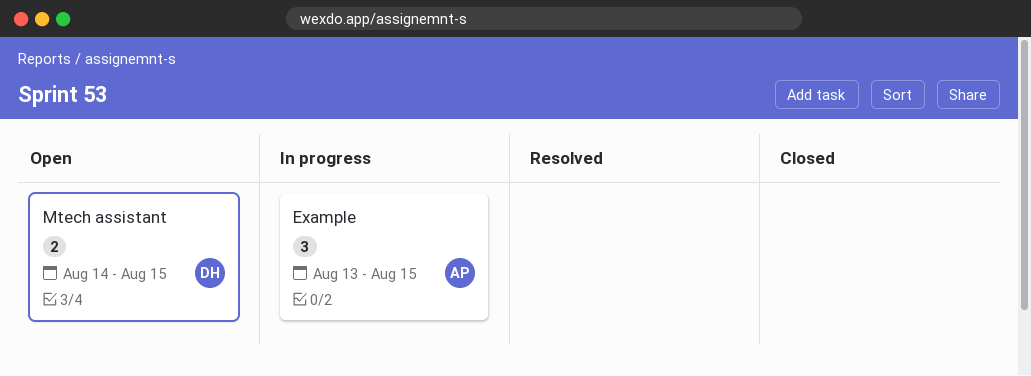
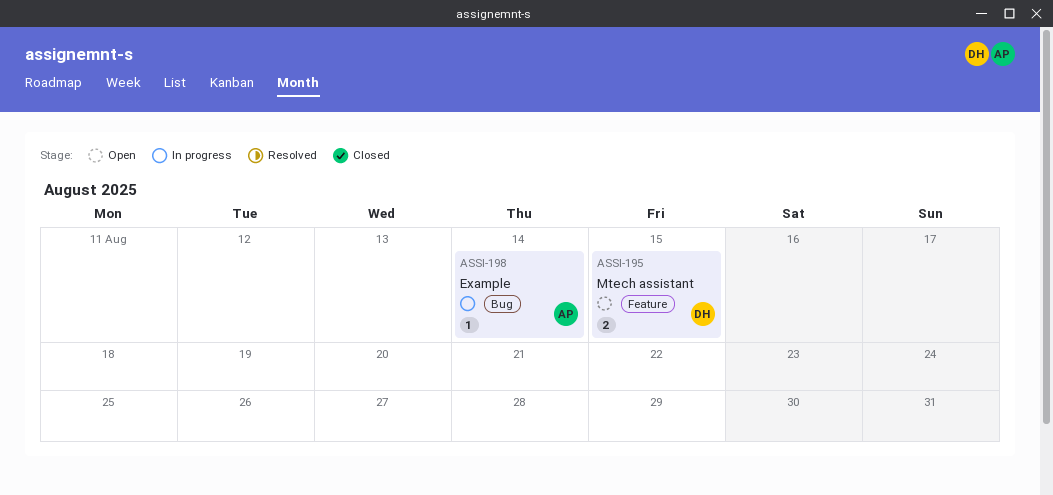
Example, estimate: 3 -> 1
Example, due: Aug 15 -> Aug 14

